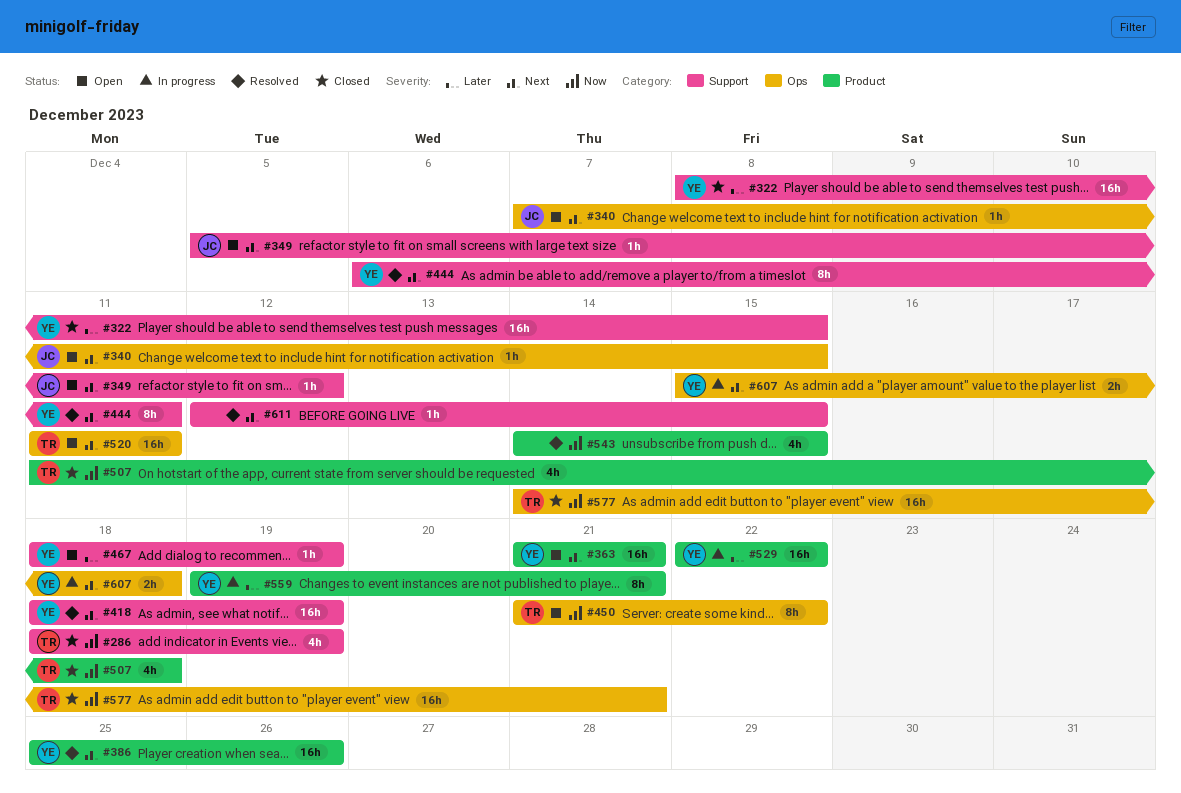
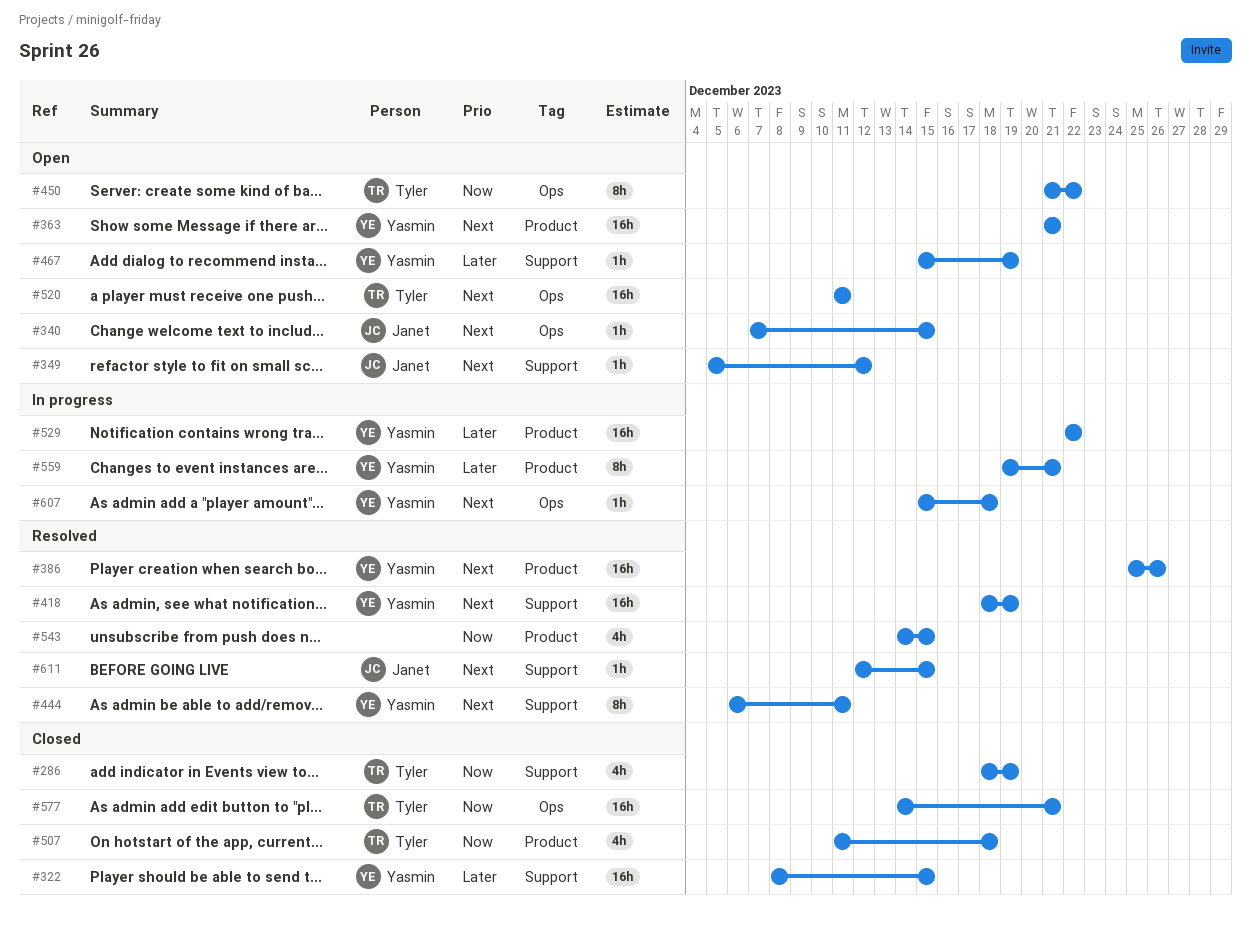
#467, start: Dec 18 -> Dec 15
#607, estimate: 2h -> 1h
#611, owner: none -> Janet

